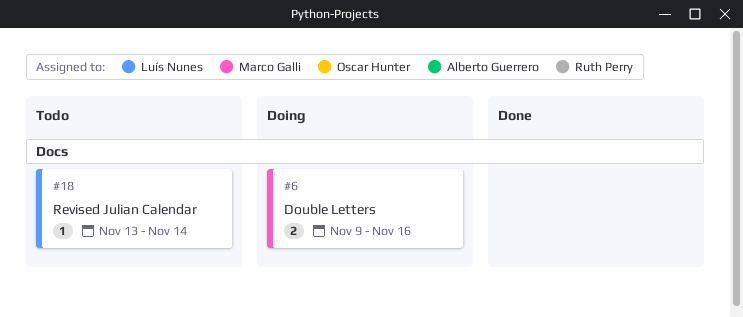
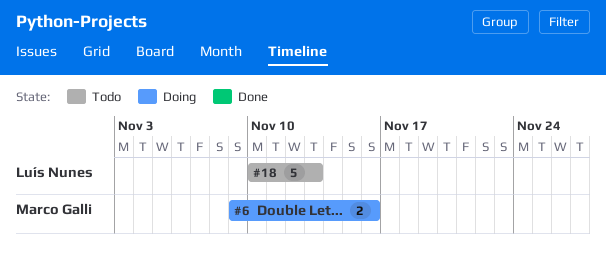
#18, estimate: 1 -> 5
#18, start: Nov 13 -> Nov 10
#18, due: Nov 14 -> Nov 13

